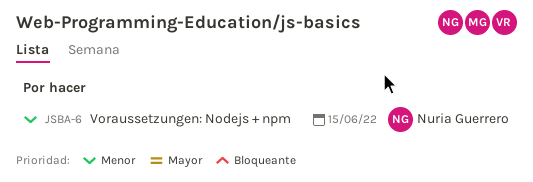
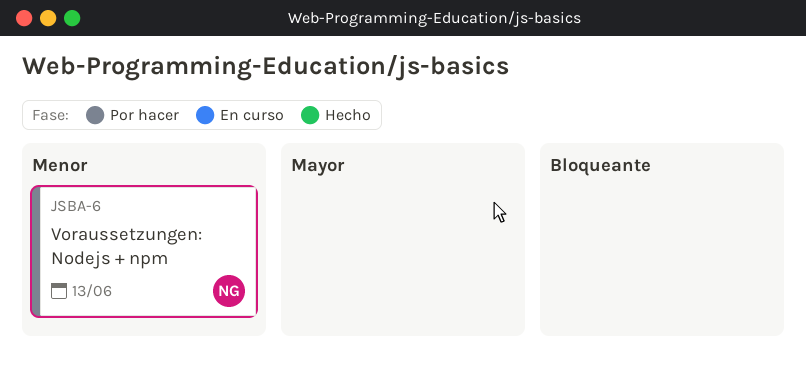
JSBA-6, due: Jun 15 -> Jun 13

